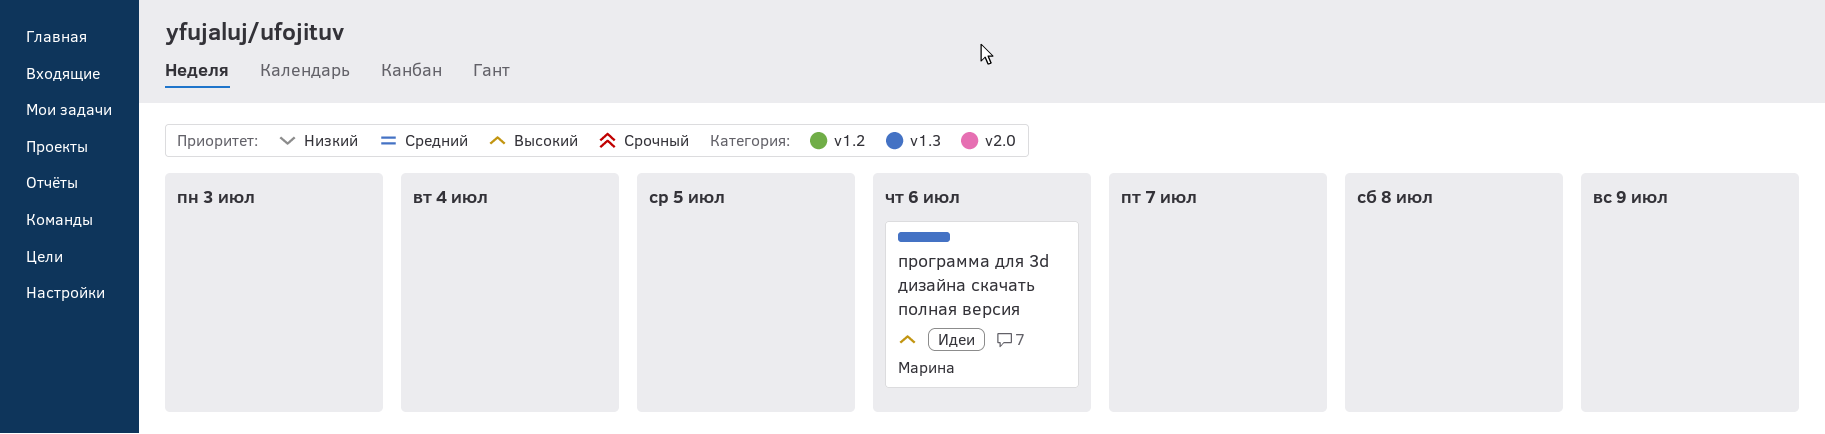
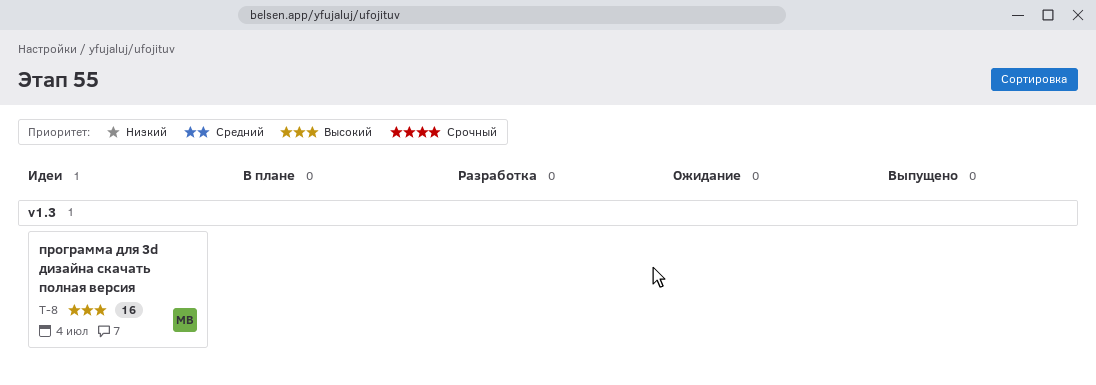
программа для 3d дизайна скачать полная версия, due: Jul 6 -> Jul 4

